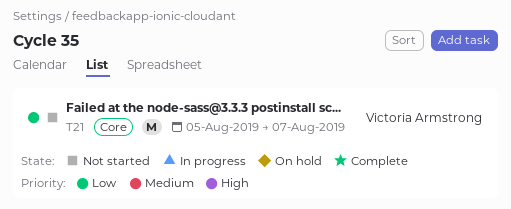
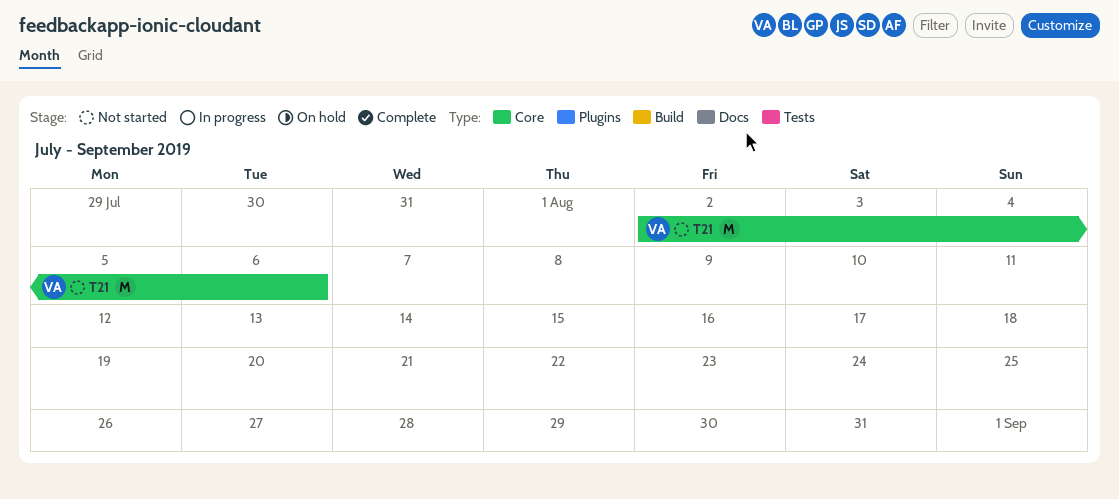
T21, start: Aug 5 -> Aug 2
T21, due: Aug 7 -> Aug 6

